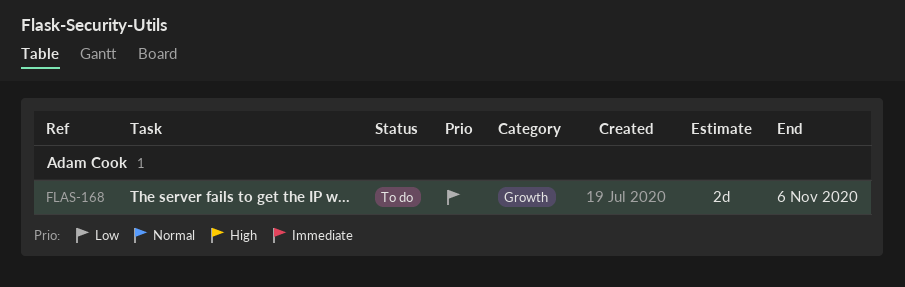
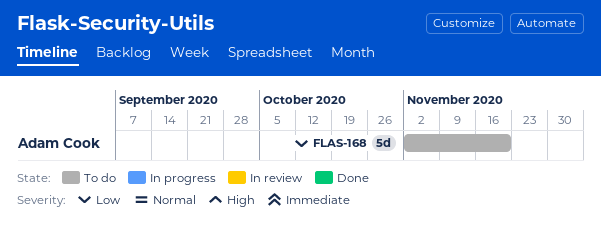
FLAS-168, estimate: 2d -> 5d
FLAS-168, due: Nov 6 -> Nov 20

